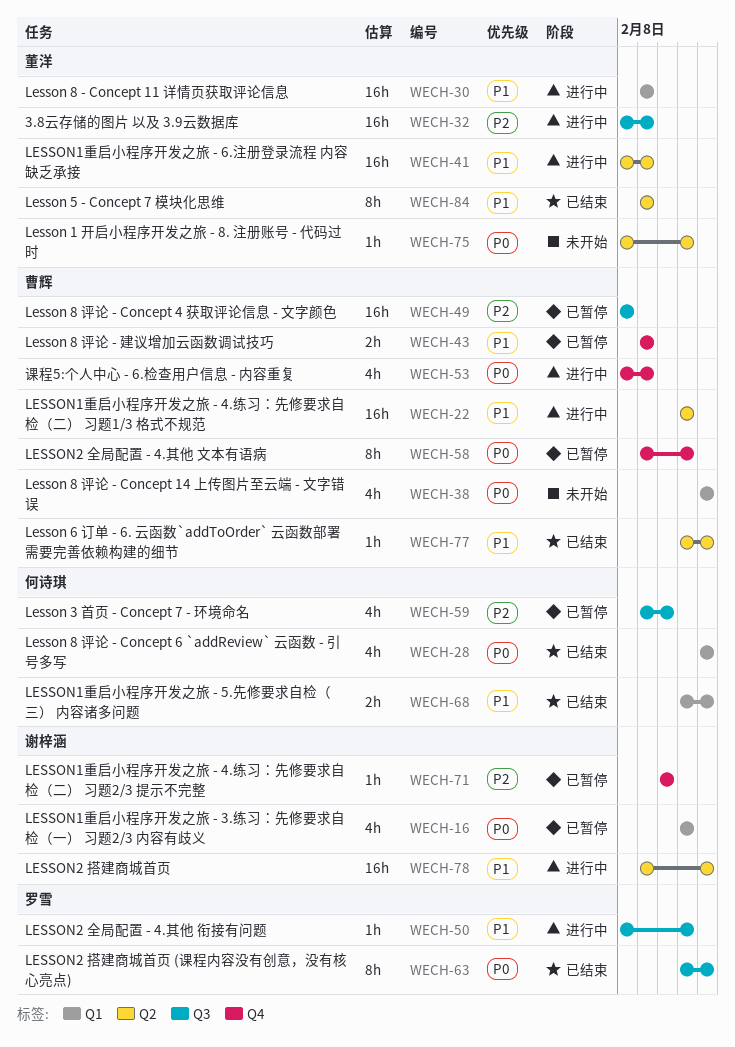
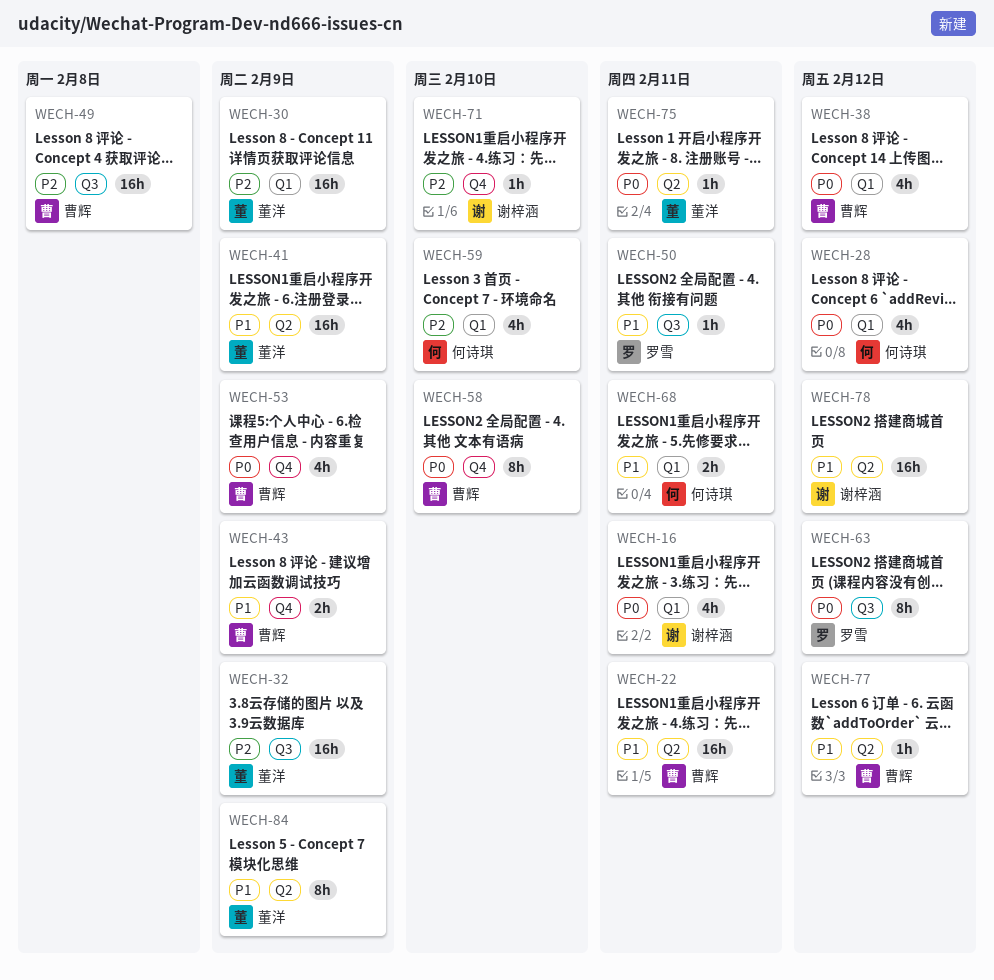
WECH-30, priority: P1 -> P2
WECH-58, due: Feb 11 -> Feb 10
WECH-59, label: Q3 -> Q1
WECH-68, due: Feb 12 -> Feb 11

